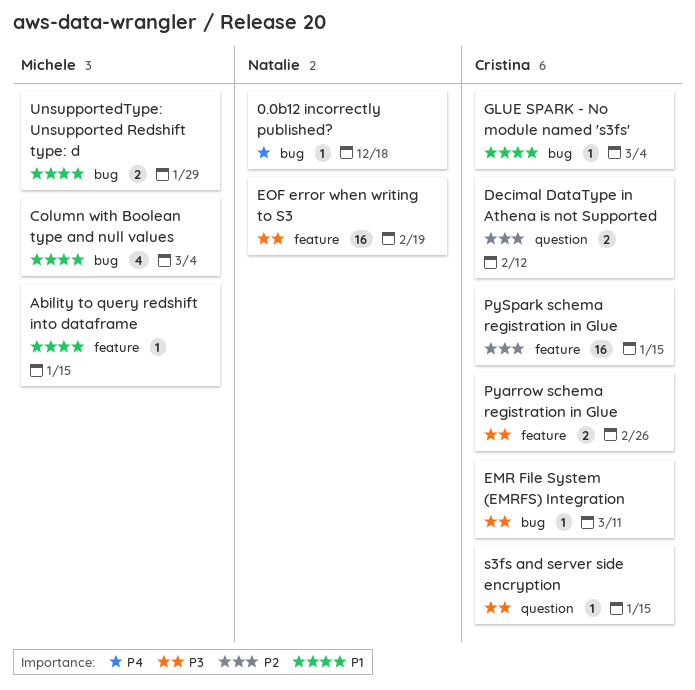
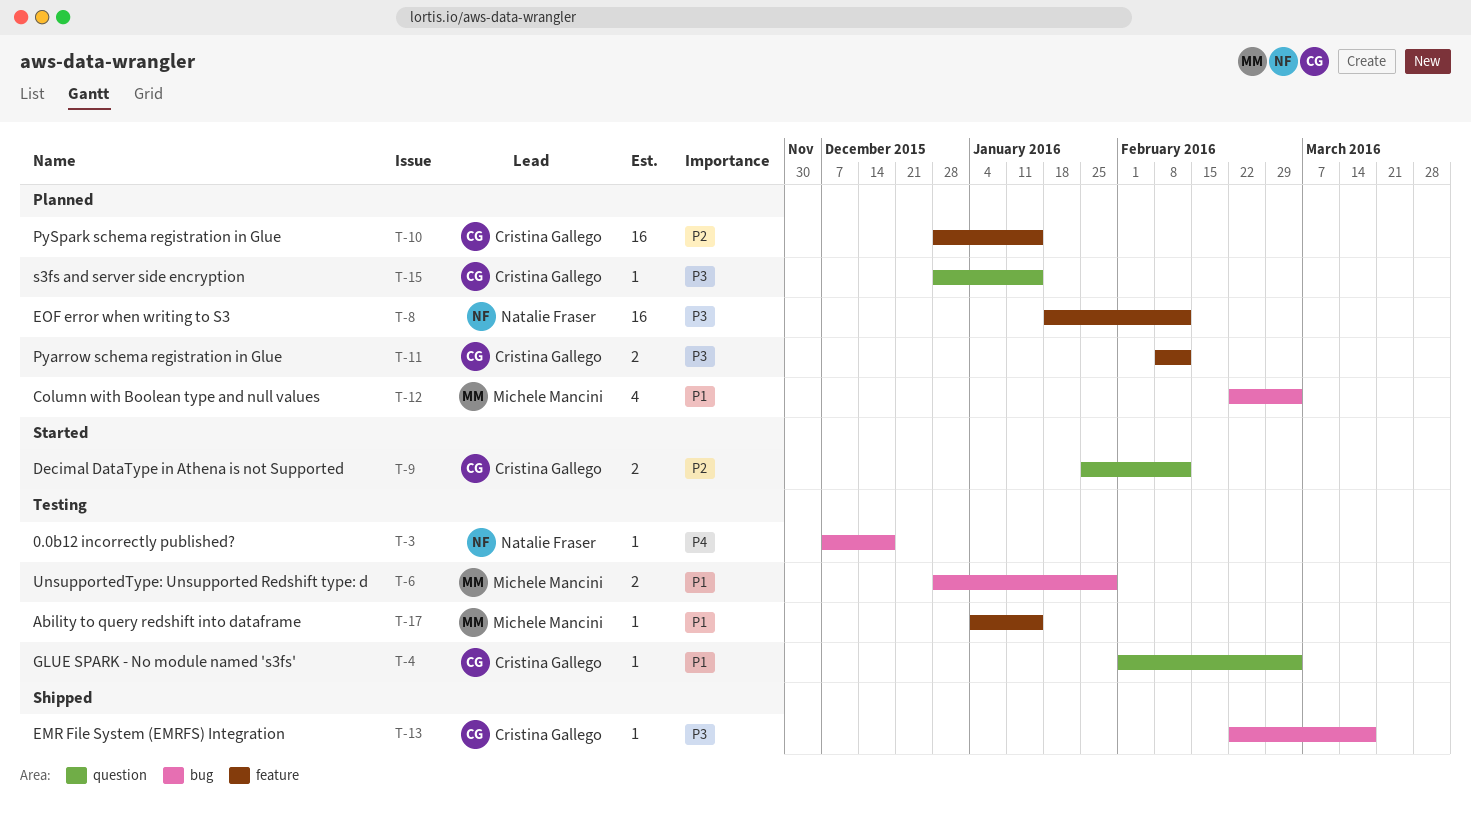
EMR File System (EMRFS) Integration, due: Mar 11 -> Mar 18
EOF error when writing to S3, due: Feb 19 -> Feb 12
GLUE SPARK - No module named 's3fs', label: bug -> question
Pyarrow schema registration in Glue, due: Feb 26 -> Feb 12

